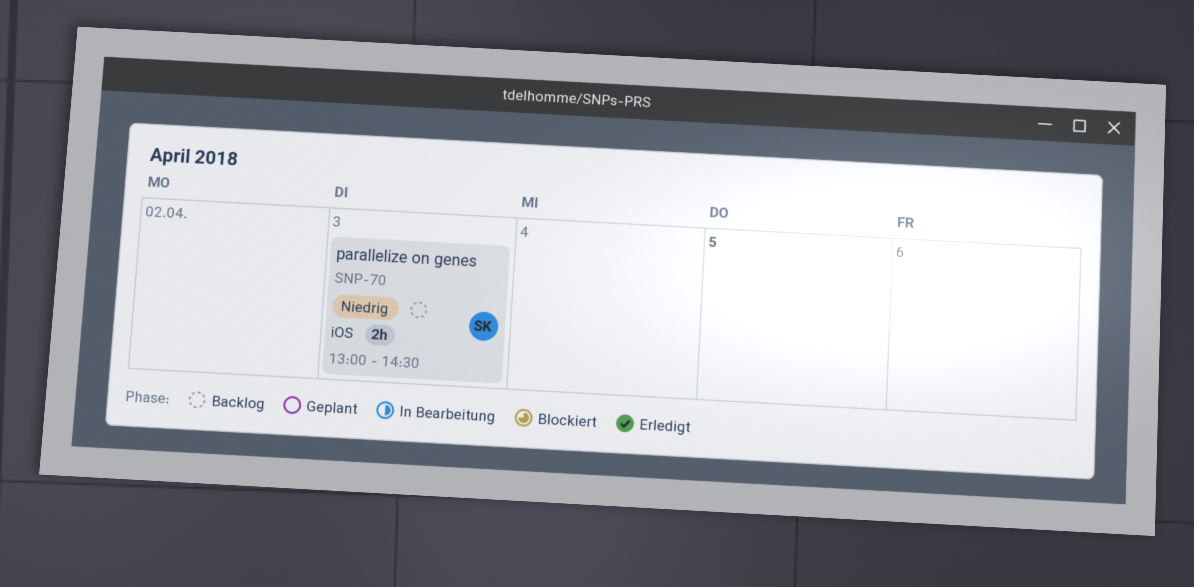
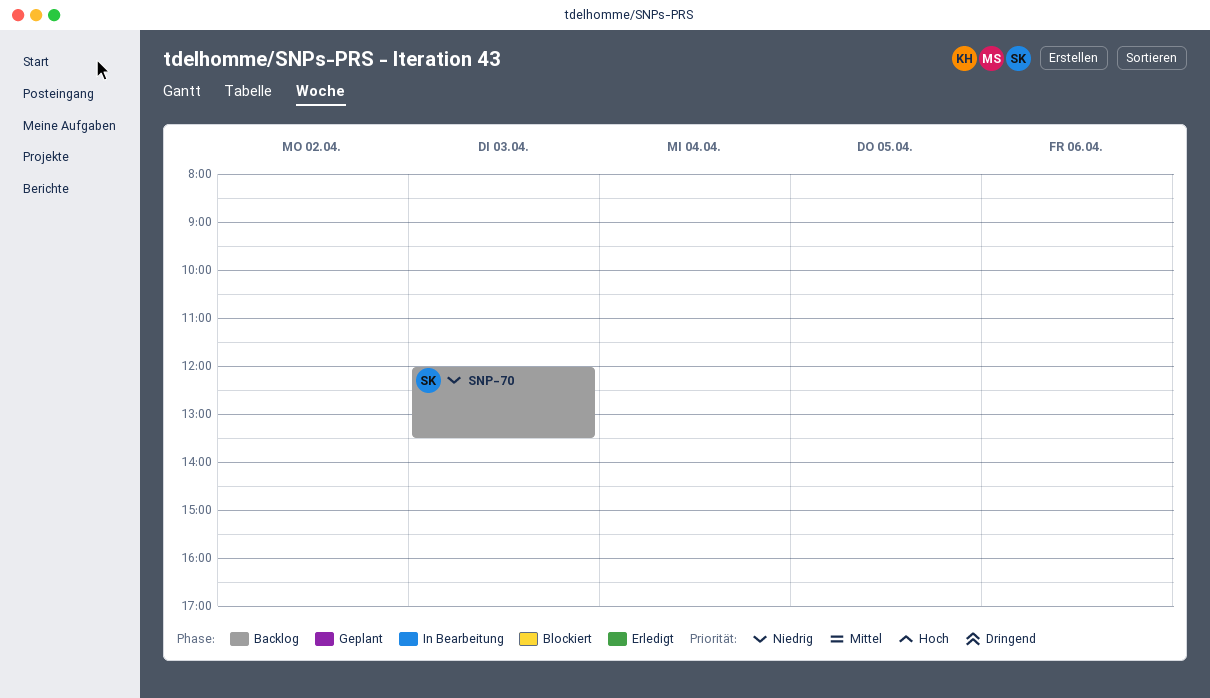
SNP-70, begins: 13:00 -> 12:00
SNP-70, ends: 14:30 -> 13:30

